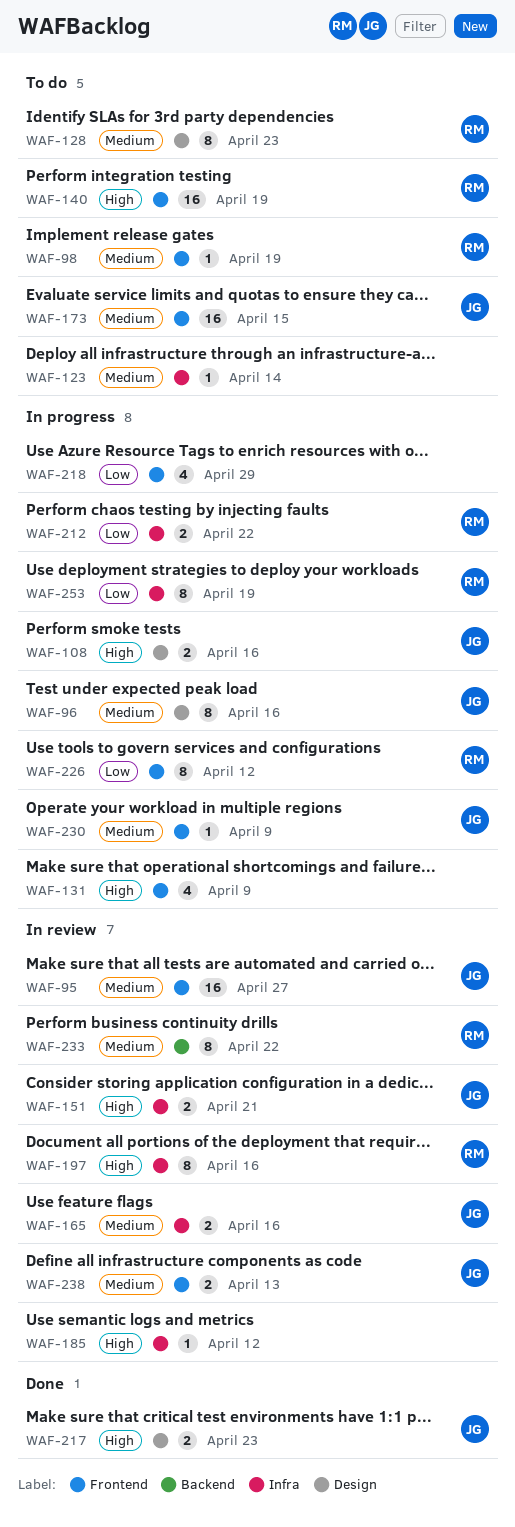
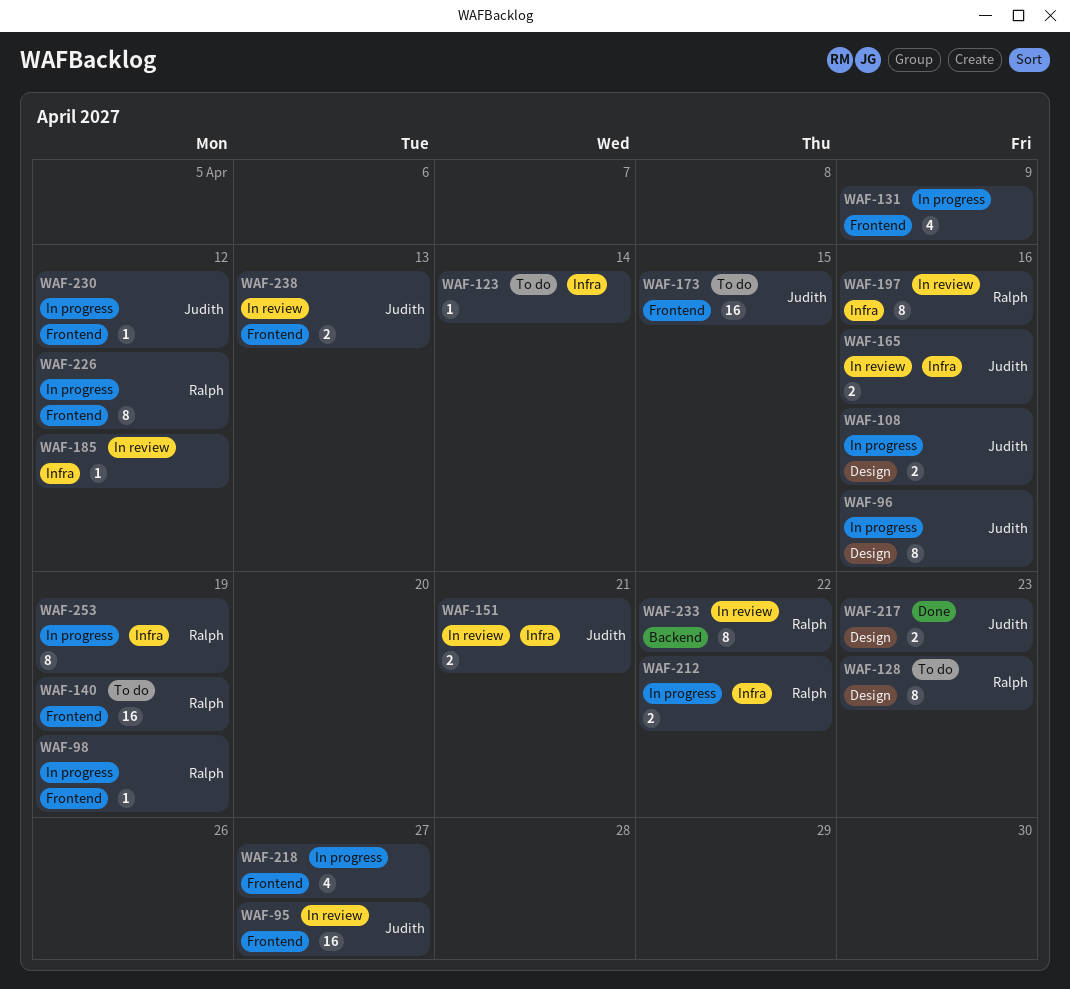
WAF-98, status: To do -> In progress
WAF-218, due: Apr 29 -> Apr 27
WAF-230, due: Apr 9 -> Apr 12

